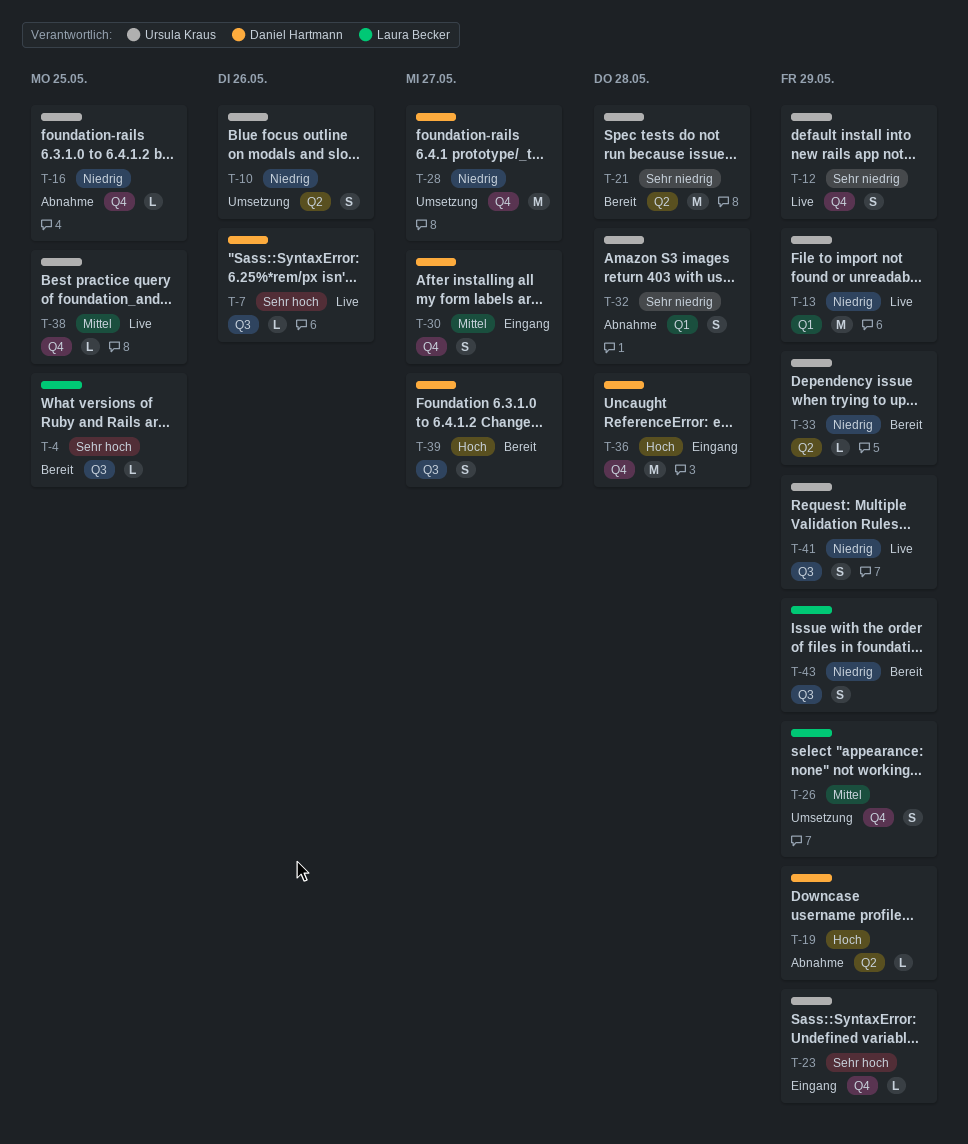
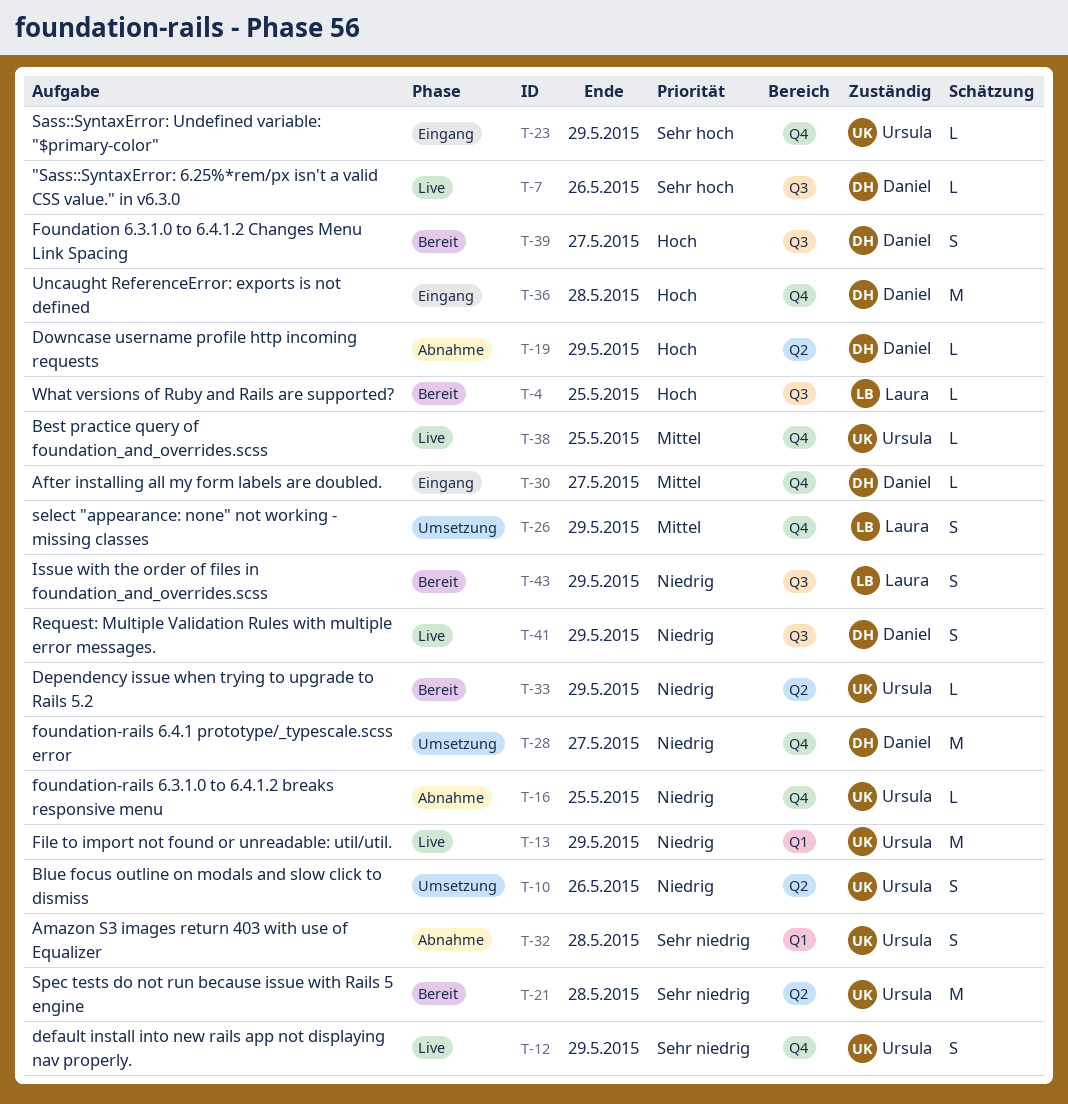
T-4, priority: Sehr hoch -> Hoch
T-30, estimate: S -> L
T-41, owner: Ursula Kraus -> Daniel Hartmann

